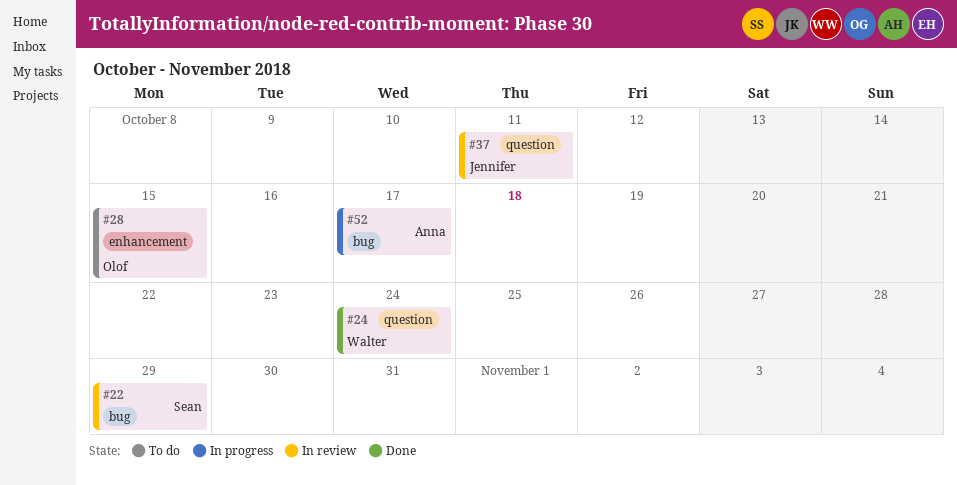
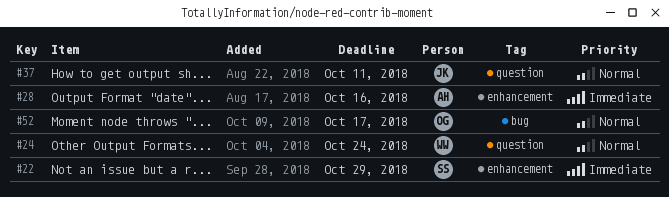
#22, label: bug -> enhancement
#28, owner: Olof -> Anna
#28, due: Oct 15 -> Oct 16
#52, owner: Anna -> Olof

